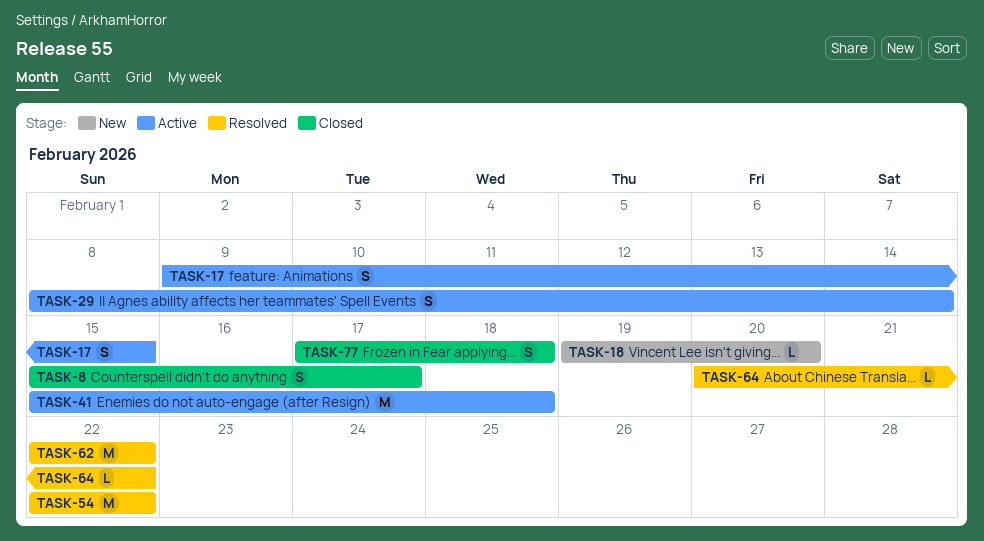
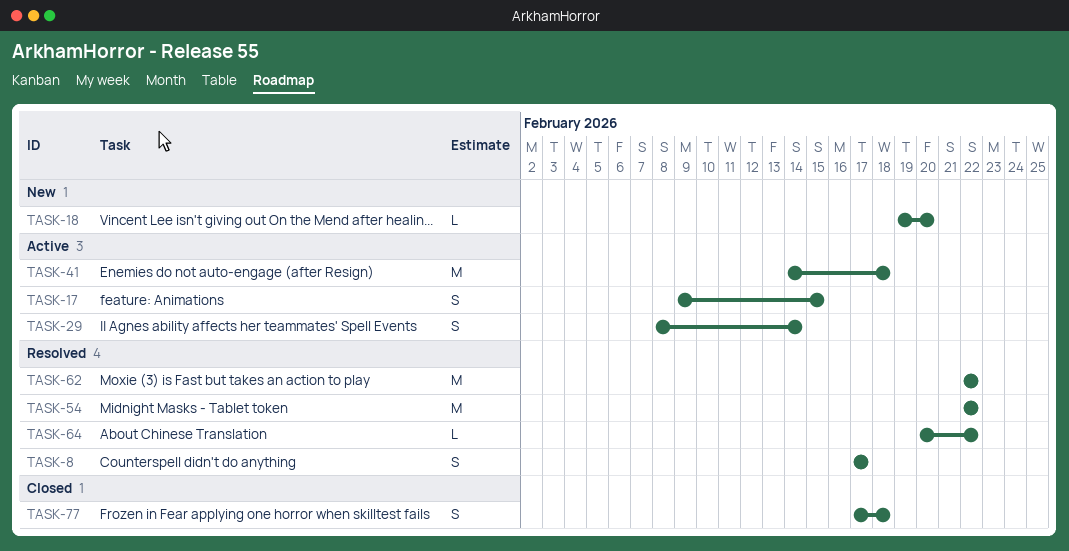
TASK-8, status: Closed -> Resolved
TASK-8, start: Feb 15 -> Feb 17
TASK-41, start: Feb 15 -> Feb 14

